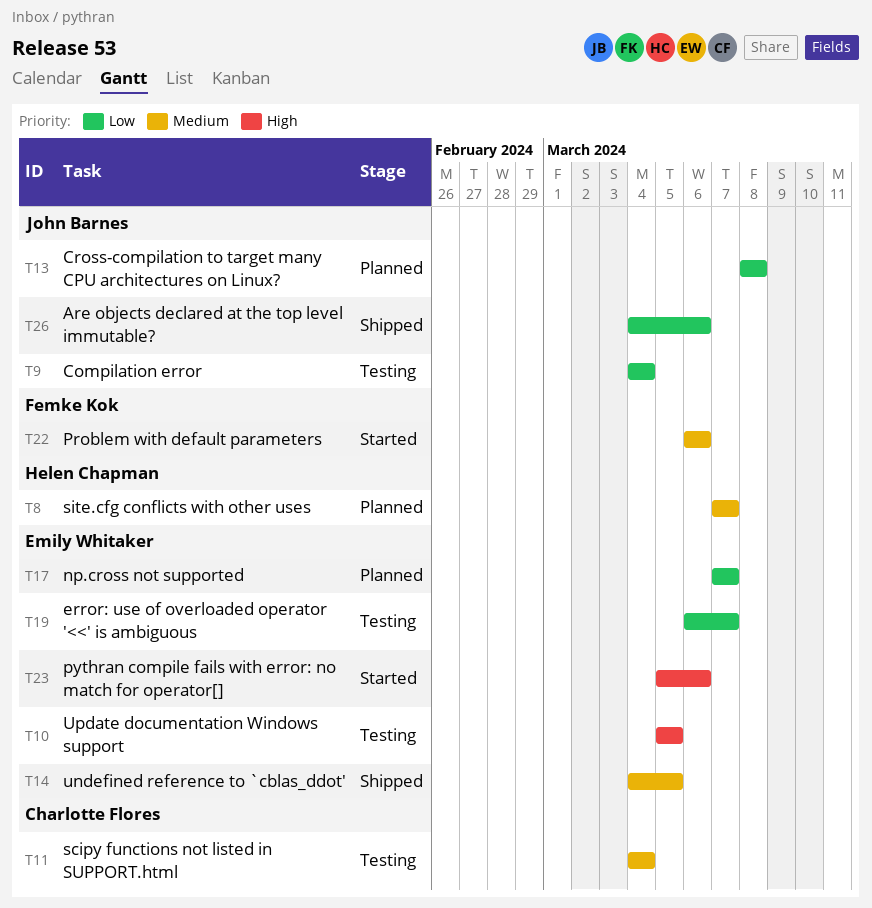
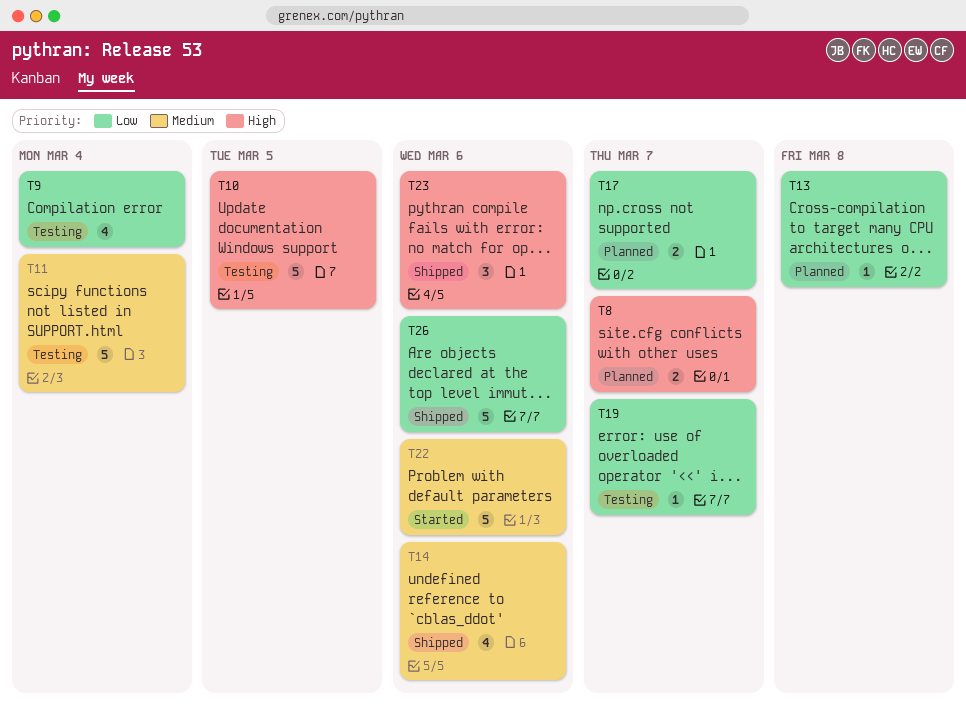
T8, priority: Medium -> High
T14, due: Mar 5 -> Mar 6
T23, status: Started -> Shipped

